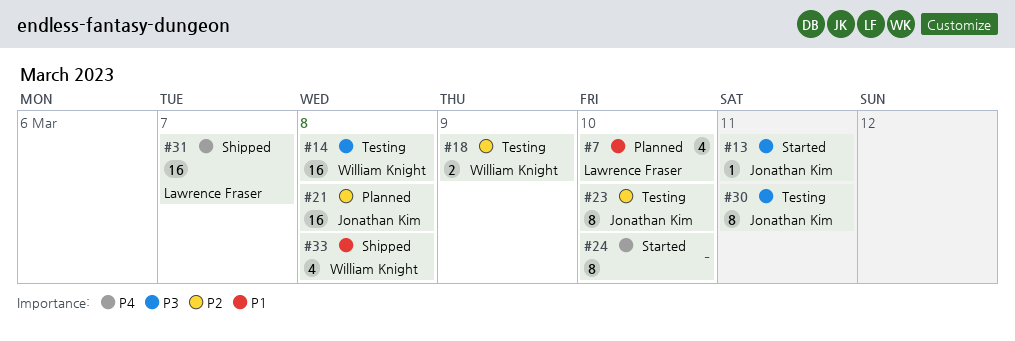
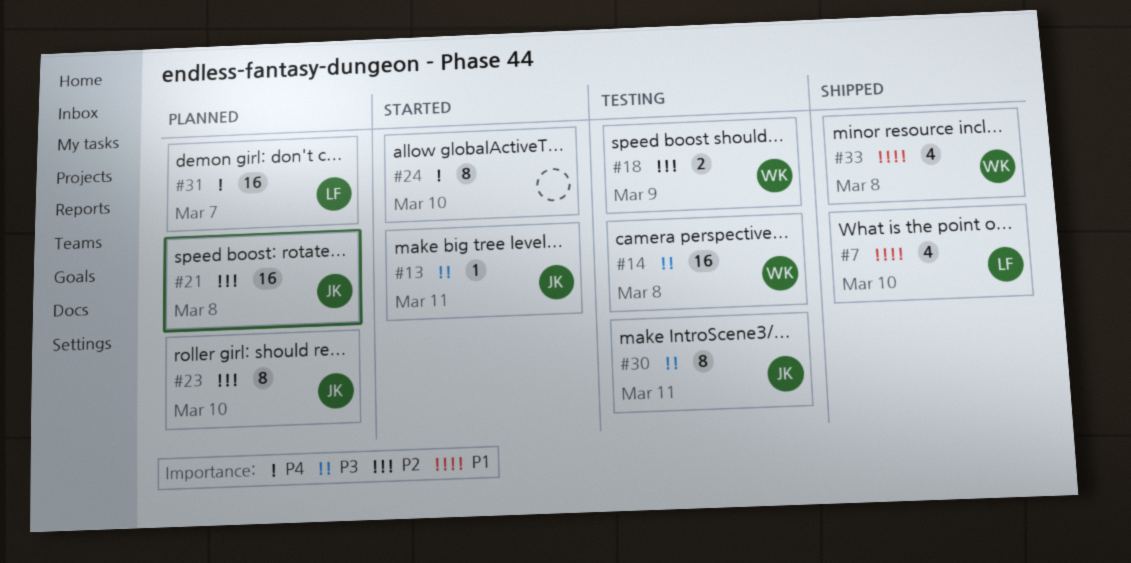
#7, status: Planned -> Shipped
#23, status: Testing -> Planned
#31, status: Shipped -> Planned

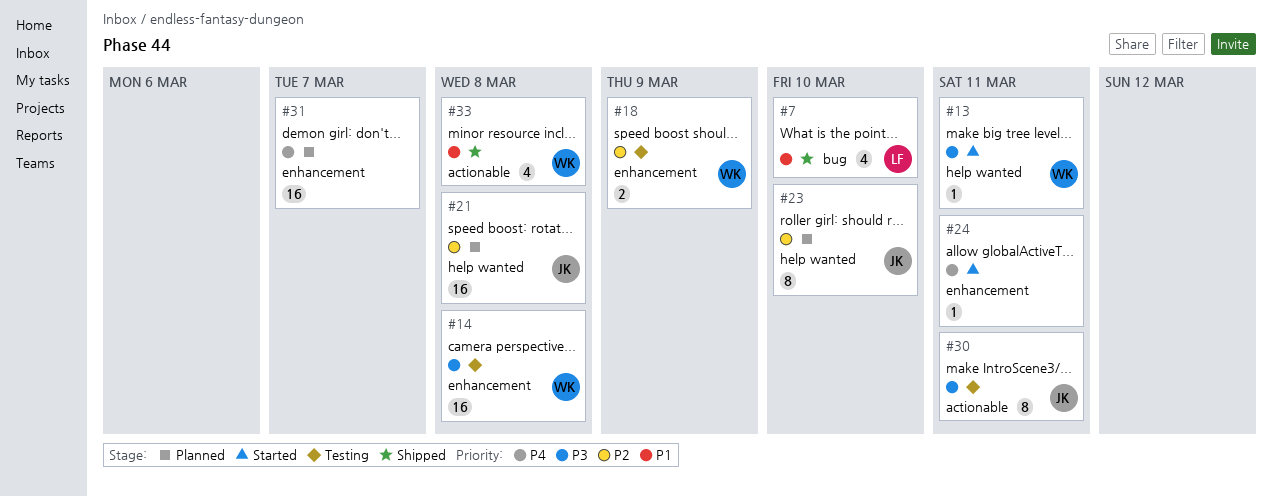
#13, owner: JK -> WK
#24, estimate: 8 -> 1
#24, due: Mar 10 -> Mar 11
#31, owner: LF -> none

